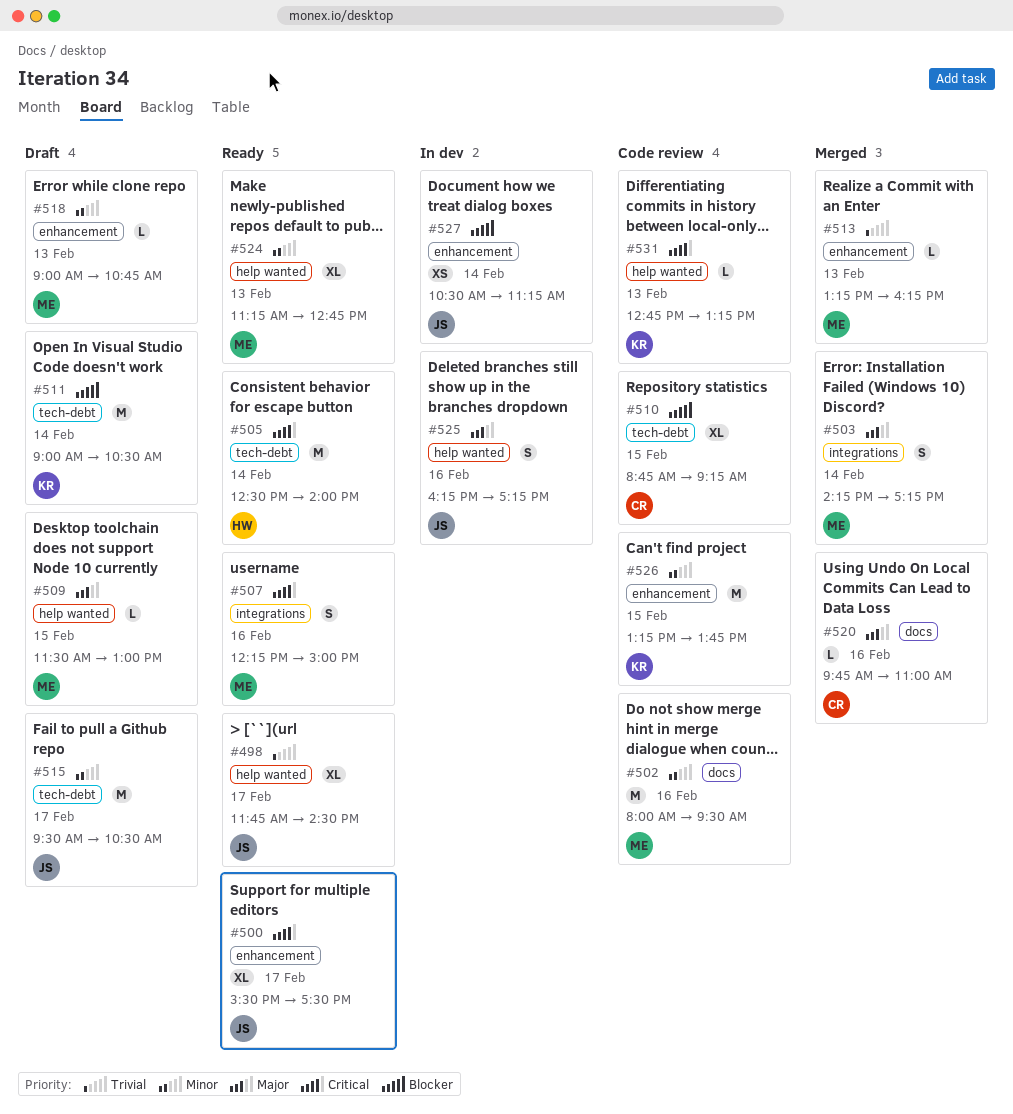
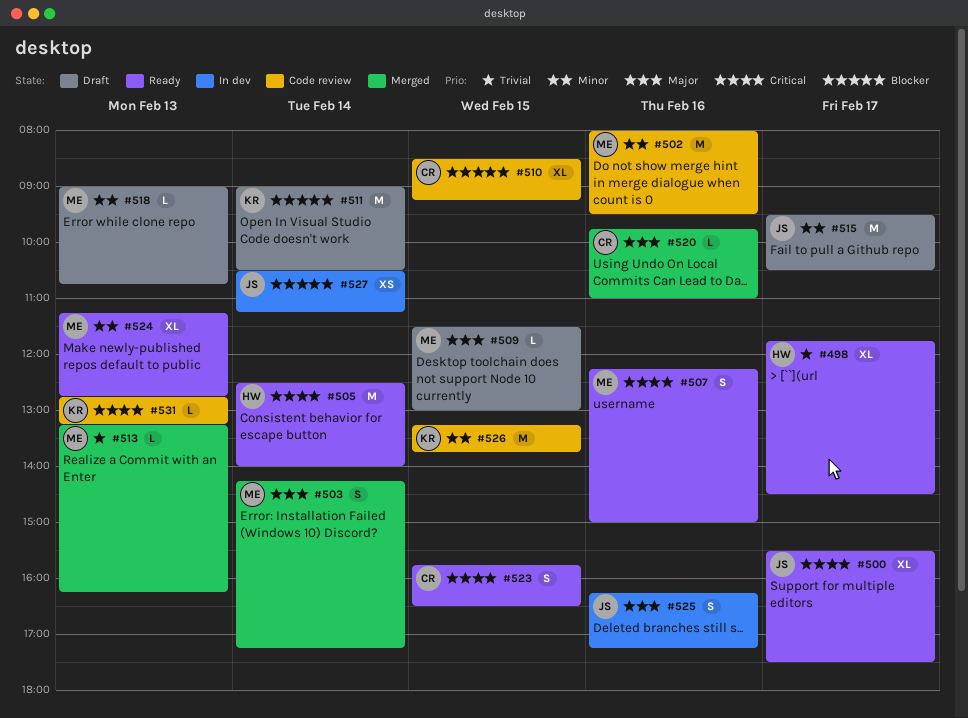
#498, owner: JS -> HW
#510, begins: 08:45 -> 08:30
#523: none -> present

